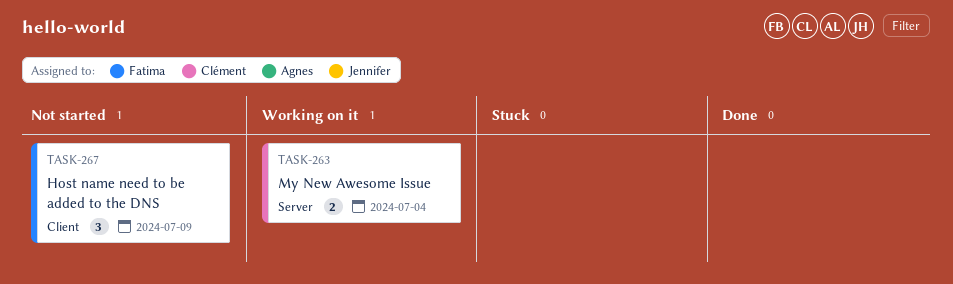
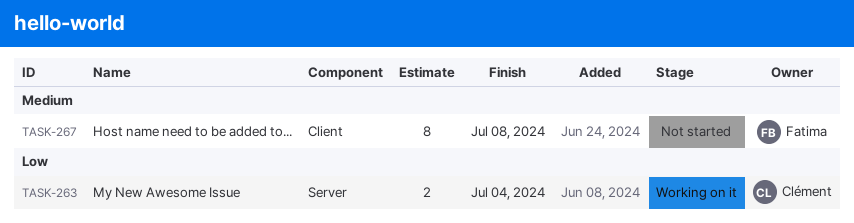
TASK-267, estimate: 3 -> 8
TASK-267, due: Jul 9 -> Jul 8

